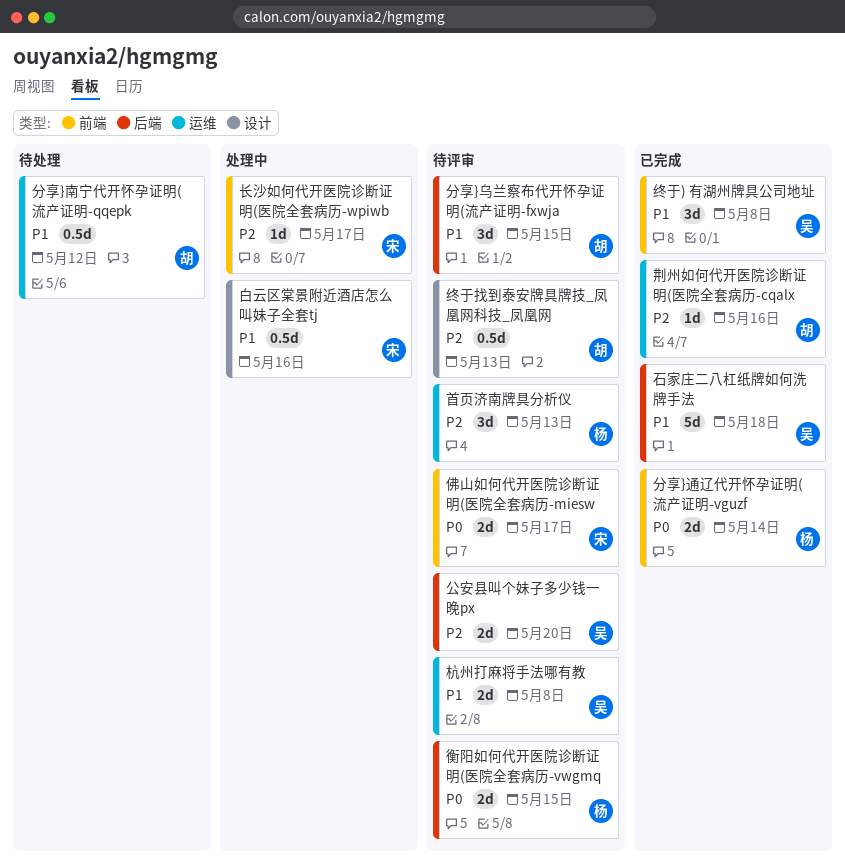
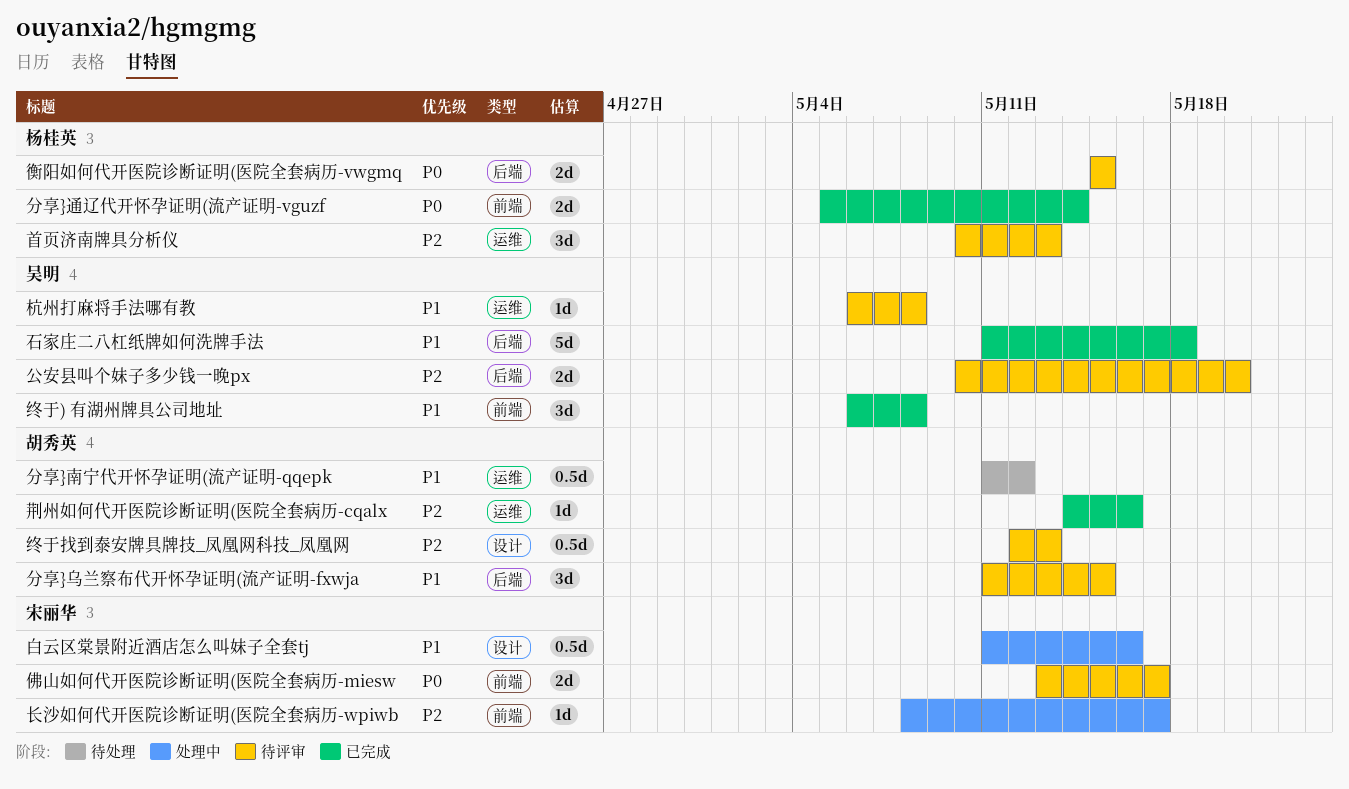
杭州打麻将手法哪有教, estimate: 2d -> 1d

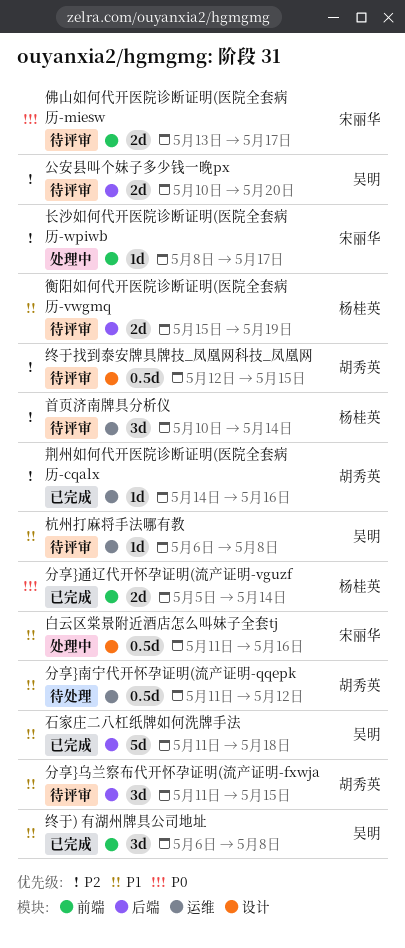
终于找到泰安牌具牌技_凤凰网科技_凤凰网, due: May 13 -> May 15
衡阳如何代开医院诊断证明(医院全套病历-vwgmq, priority: P0 -> P1
衡阳如何代开医院诊断证明(医院全套病历-vwgmq, due: May 15 -> May 19
首页济南牌具分析仪, due: May 13 -> May 14

